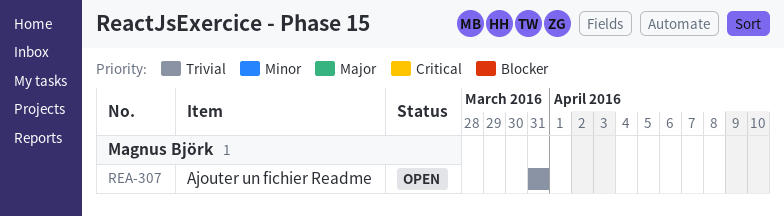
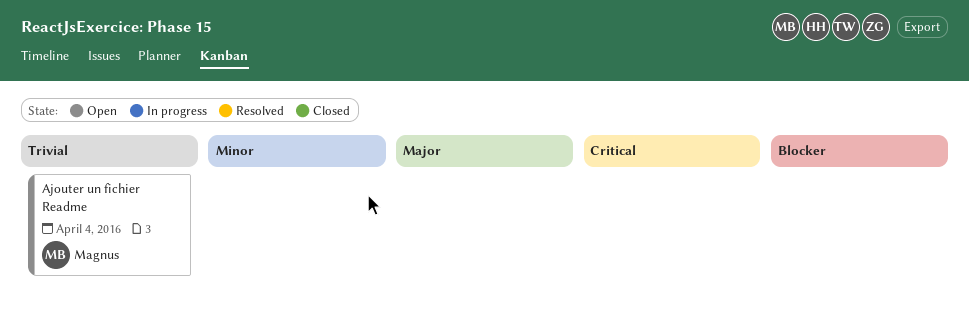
Ajouter un fichier Readme, due: Mar 31 -> Apr 4

